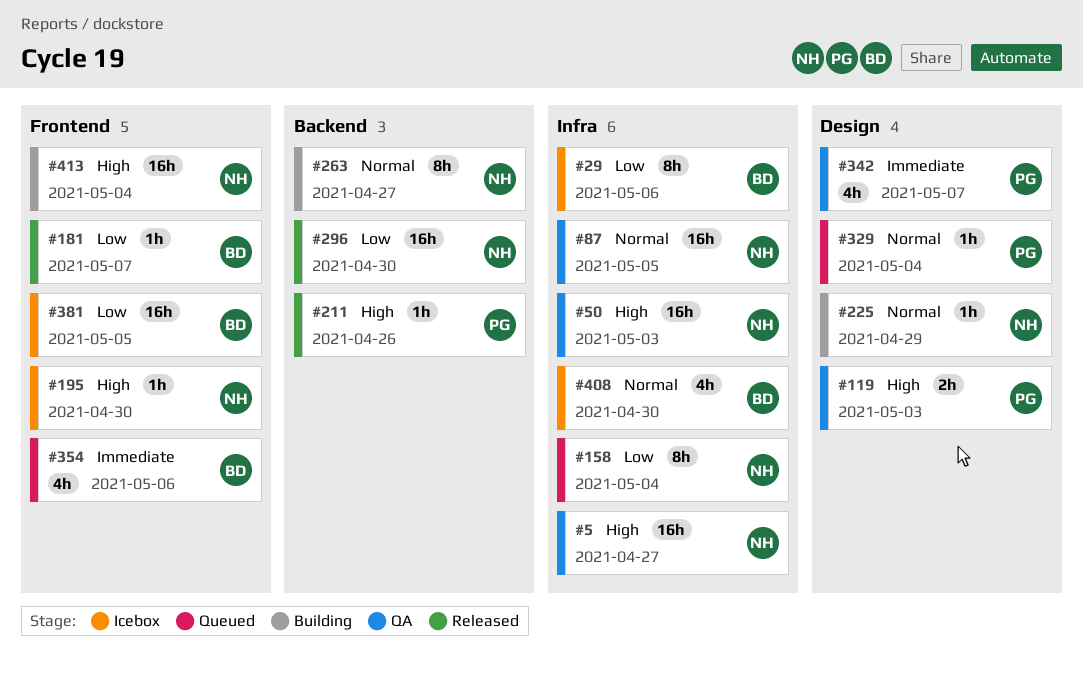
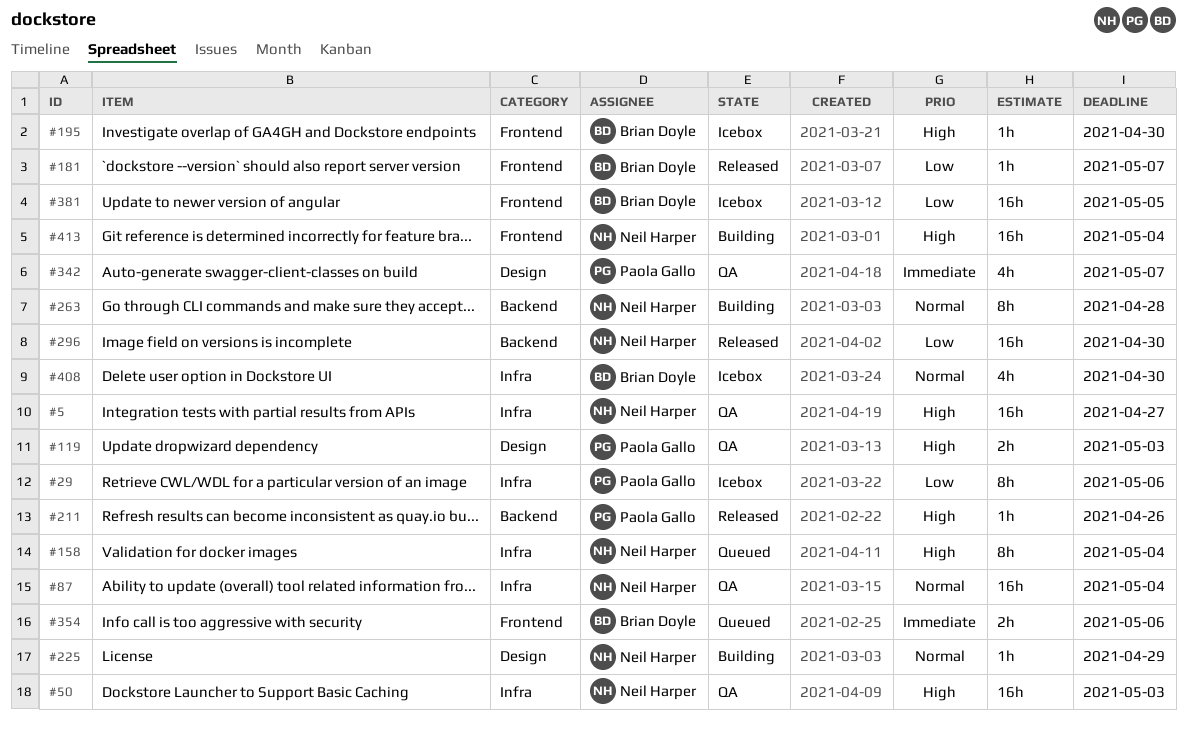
#29, owner: Brian Doyle -> Paola Gallo
#87, due: May 5 -> May 4
#158, priority: Low -> High
#195, owner: Neil Harper -> Brian Doyle
#263, due: Apr 27 -> Apr 28
#329: present -> none
#354, estimate: 4h -> 2h

